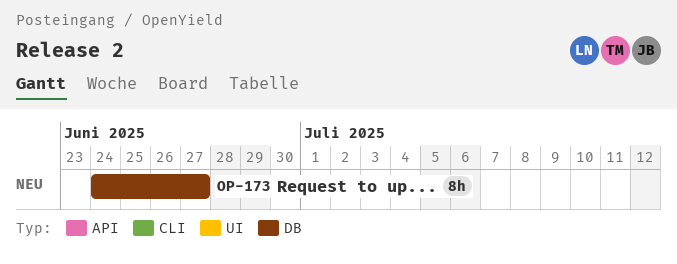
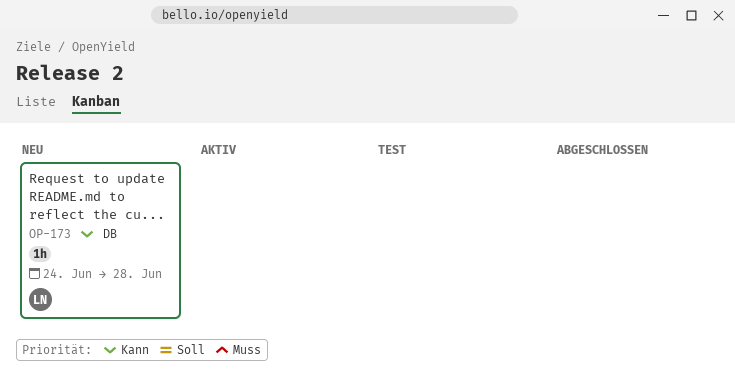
OP-173, estimate: 8h -> 1h
OP-173, due: Jun 27 -> Jun 28

